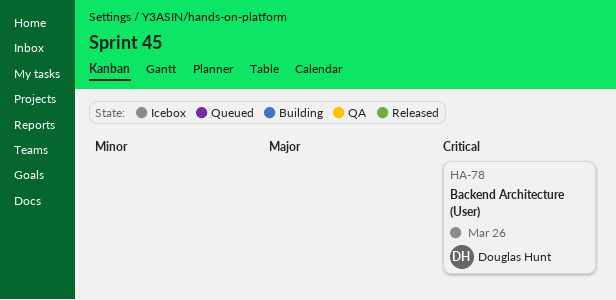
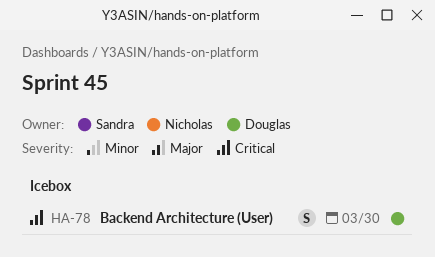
HA-78, due: Mar 26 -> Mar 30

